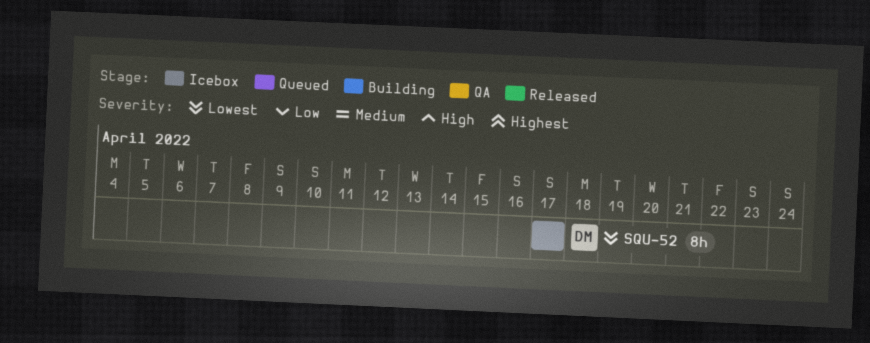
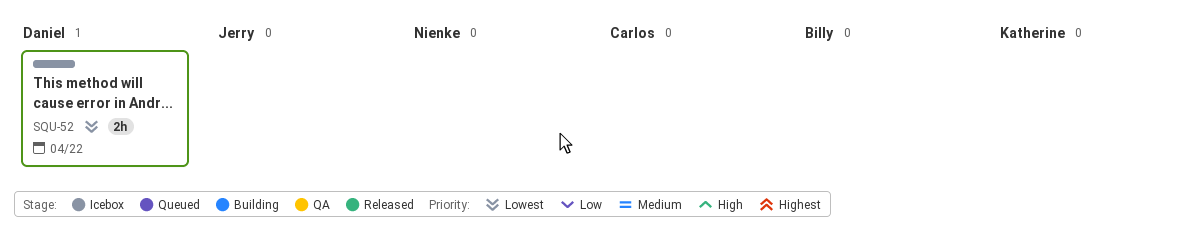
SQU-52, estimate: 8h -> 2h
SQU-52, due: Apr 17 -> Apr 22

